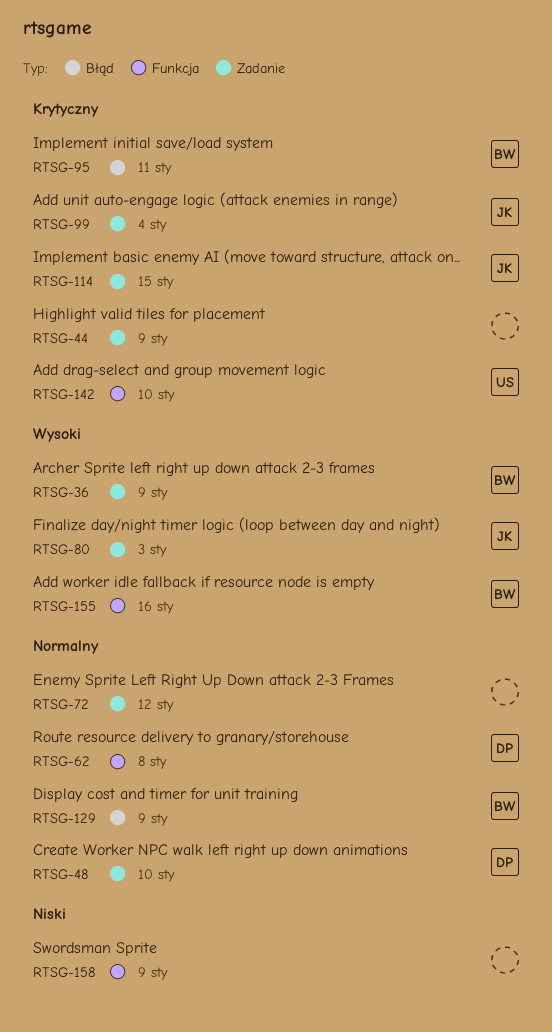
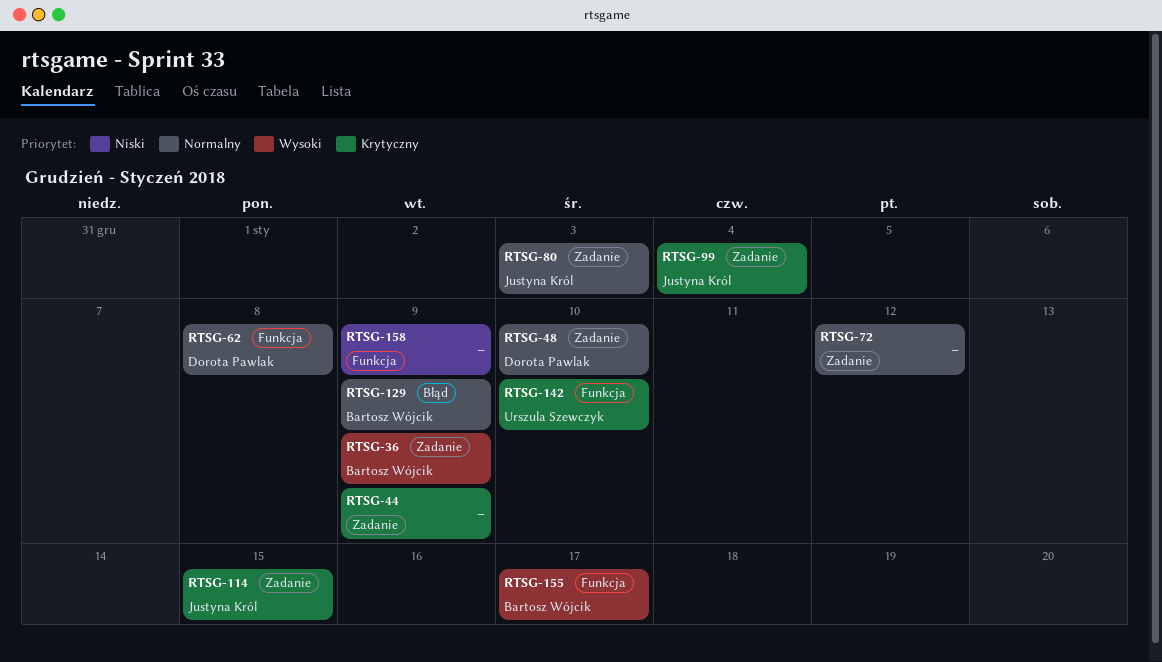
RTSG-80, priority: Wysoki -> Normalny
RTSG-95: present -> none
RTSG-155, due: Jan 16 -> Jan 17

